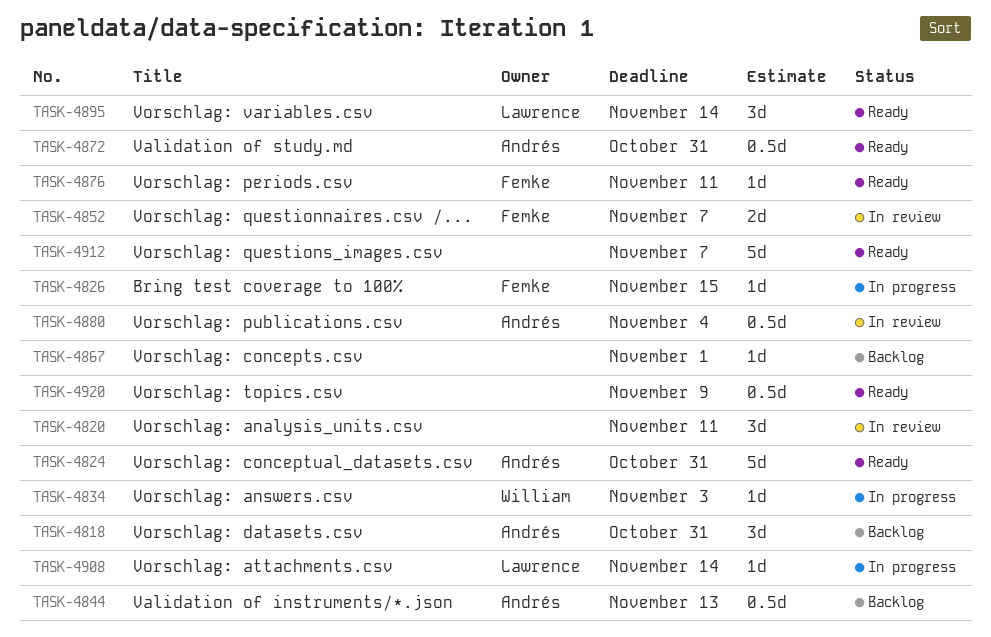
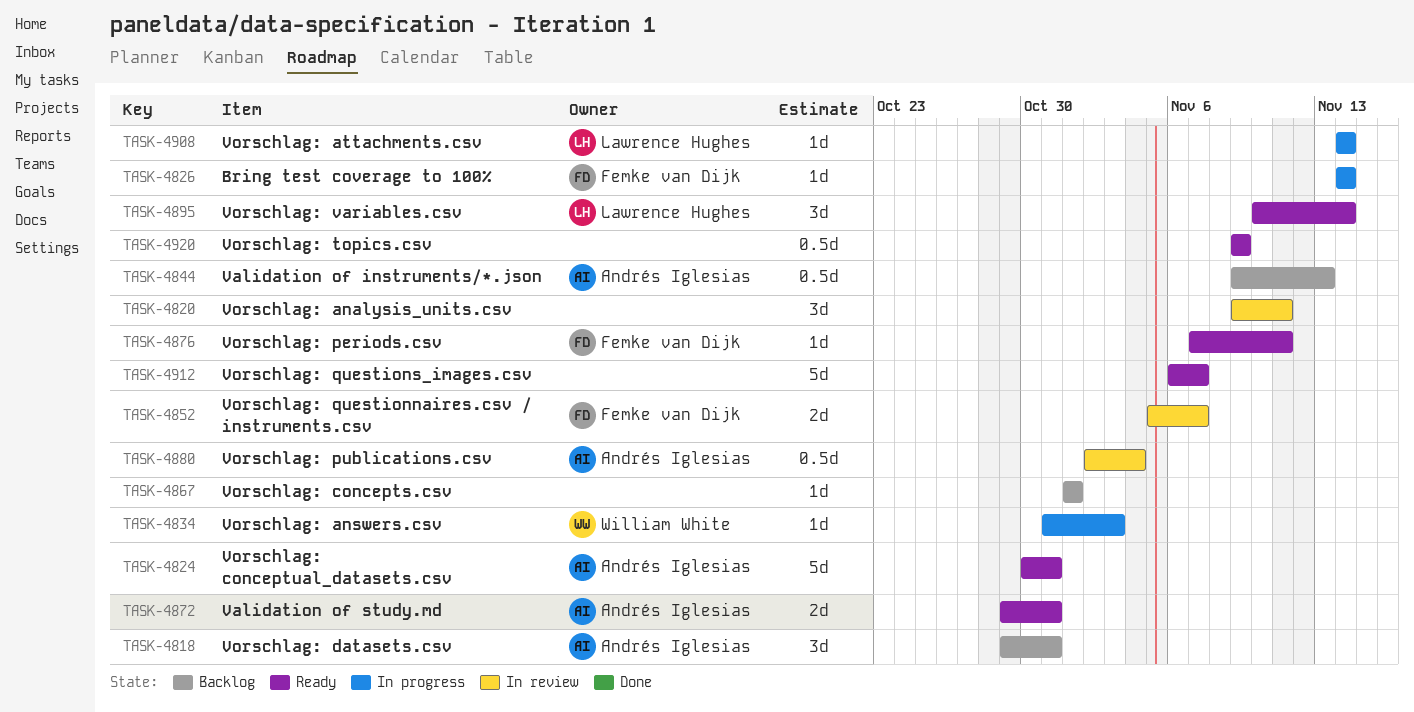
TASK-4826, due: Nov 15 -> Nov 14
TASK-4872, estimate: 0.5d -> 2d

